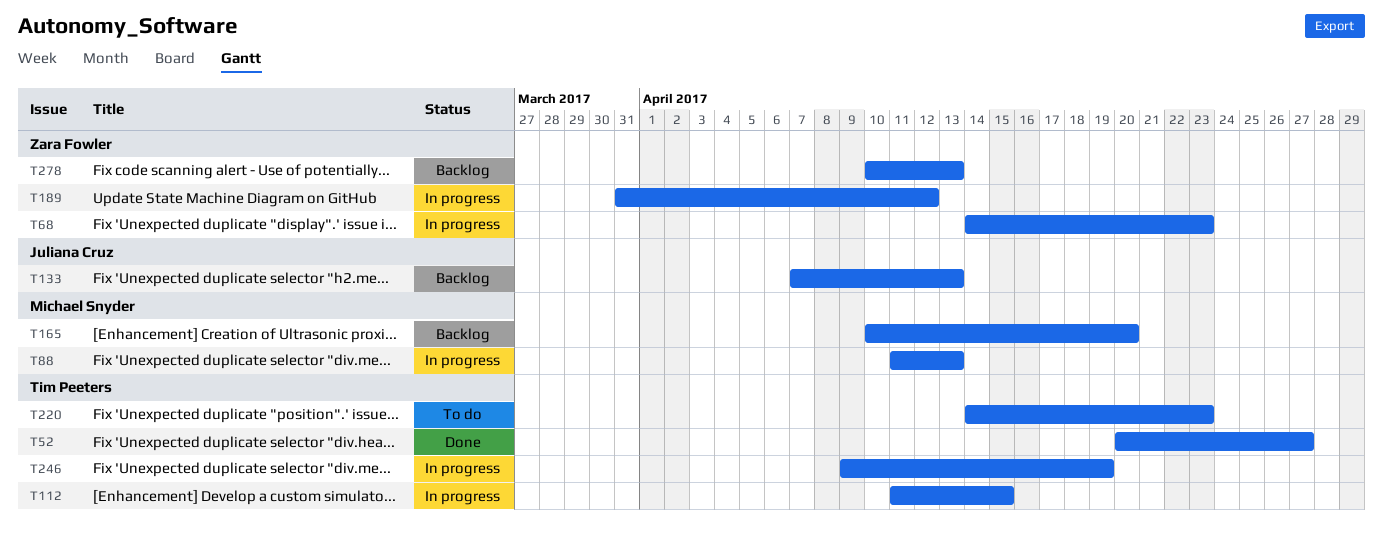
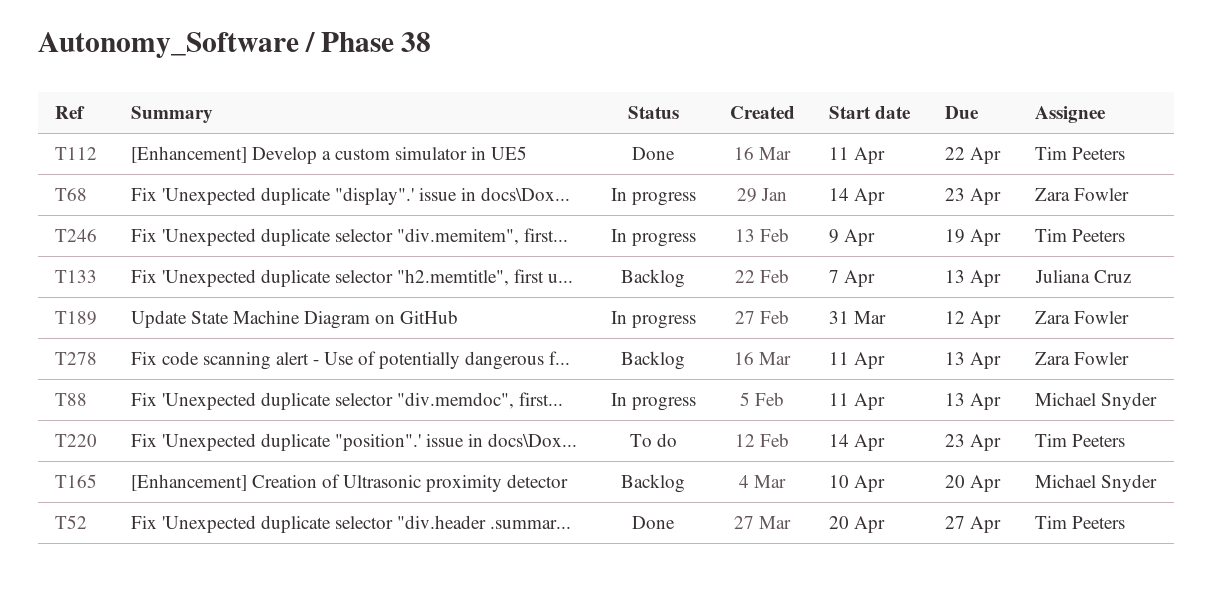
T112, status: In progress -> Done
T112, due: Apr 15 -> Apr 22
T278, start: Apr 10 -> Apr 11

